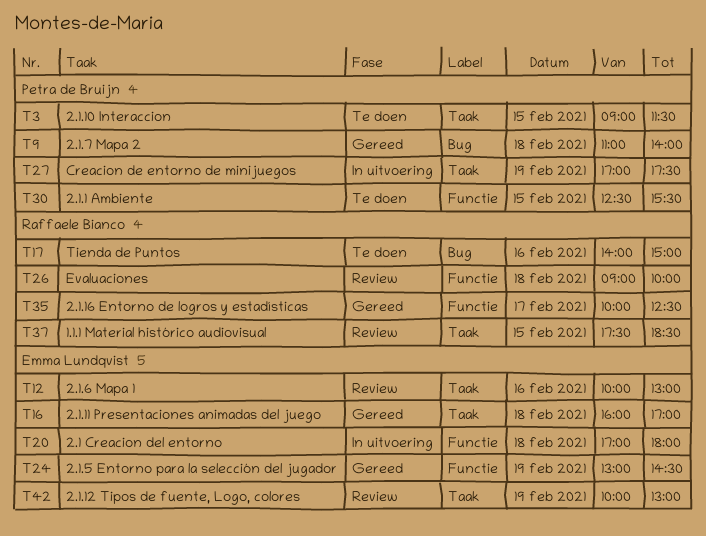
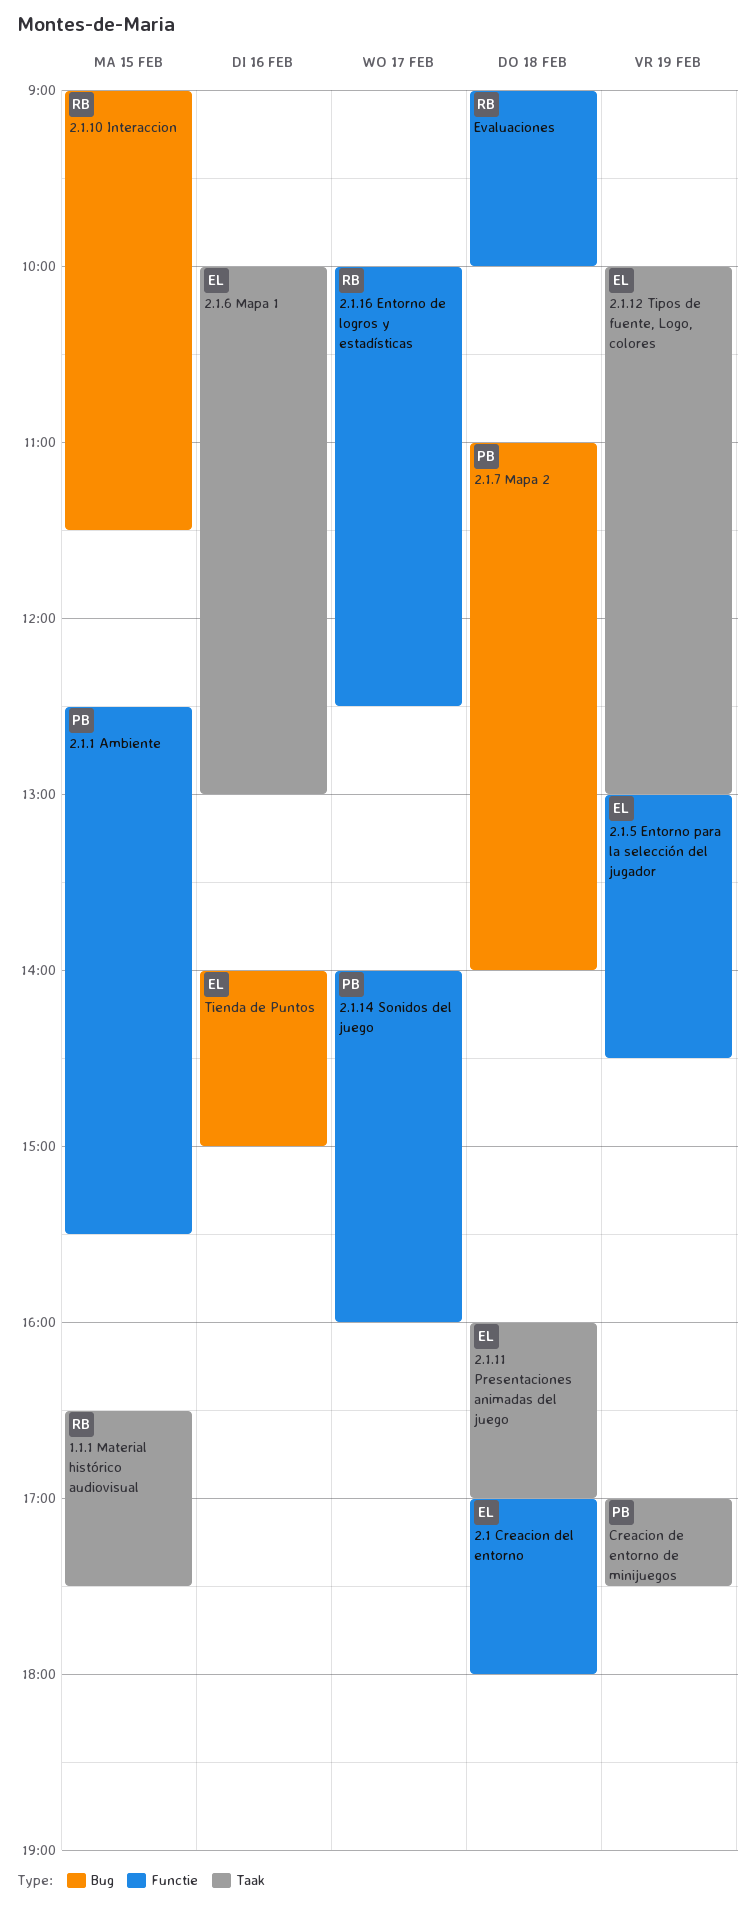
1.1.1 Material histórico audiovisual, begins: 17:30 -> 16:30
1.1.1 Material histórico audiovisual, ends: 18:30 -> 17:30
2.1.10 Interaccion, owner: Petra de Bruijn -> Raffaele Bianco
2.1.10 Interaccion, label: Taak -> Bug
2.1.14 Sonidos del juego: none -> present
Tienda de Puntos, owner: Raffaele Bianco -> Emma Lundqvist

